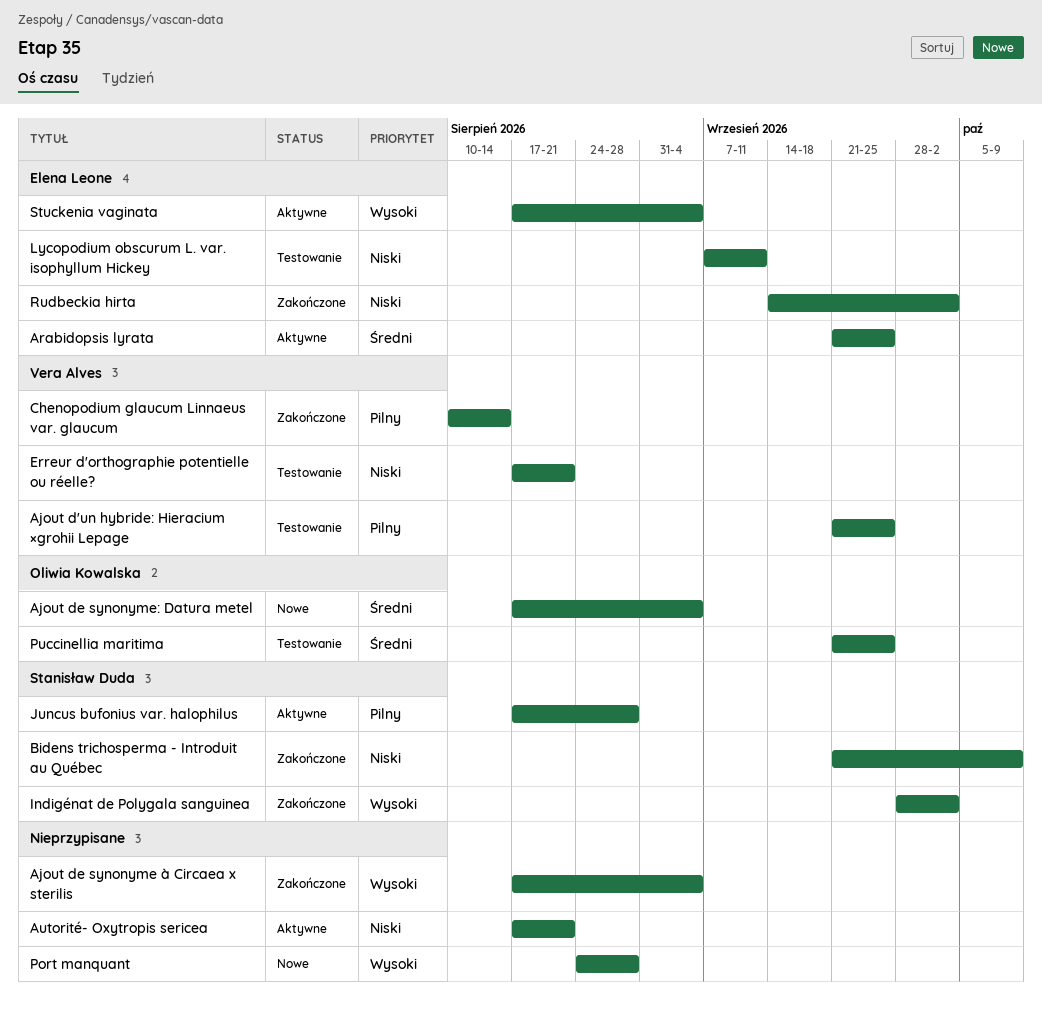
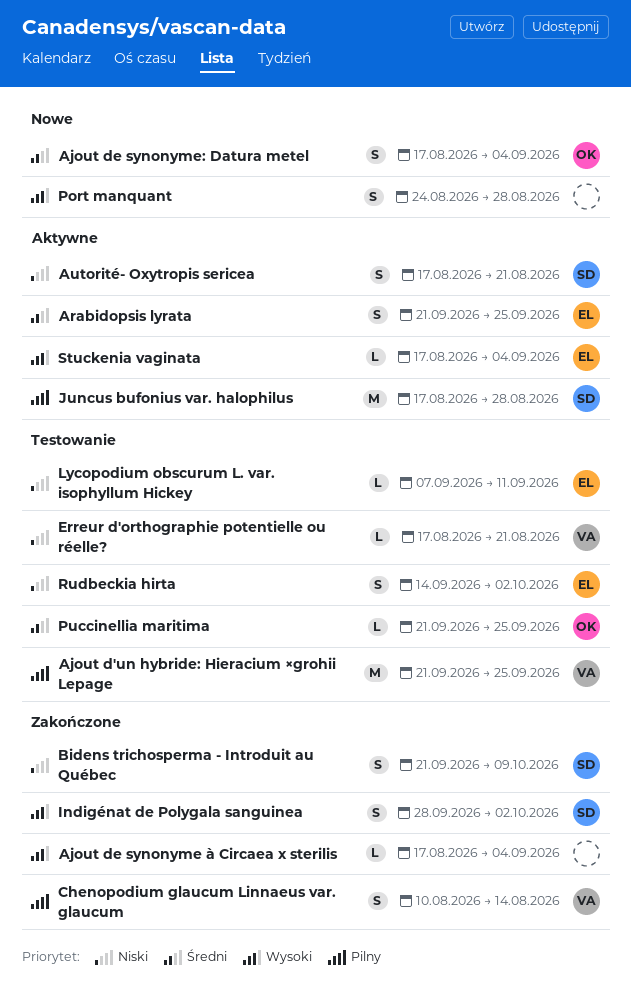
Autorité- Oxytropis sericea, owner: none -> Stanisław Duda
Rudbeckia hirta, status: Zakończone -> Testowanie

